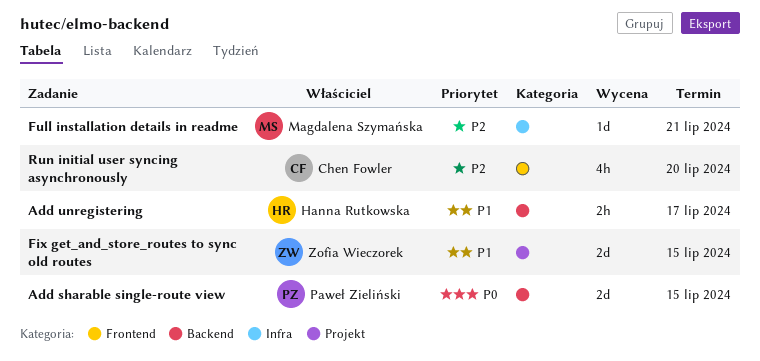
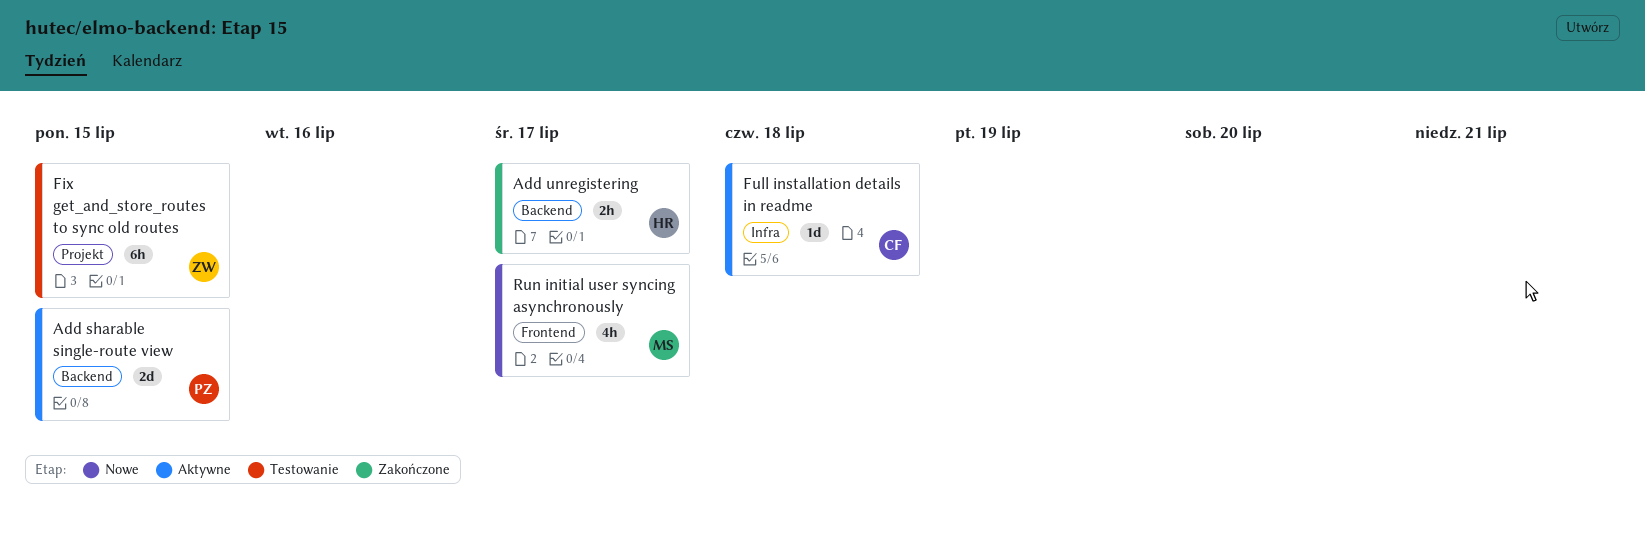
Fix get_and_store_routes to sync old routes, estimate: 2d -> 6h
Full installation details in readme, owner: Magdalena Szymańska -> Chen Fowler
Full installation details in readme, due: Jul 21 -> Jul 18
Run initial user syncing asynchronously, owner: Chen Fowler -> Magdalena Szymańska
Run initial user syncing asynchronously, due: Jul 20 -> Jul 17

